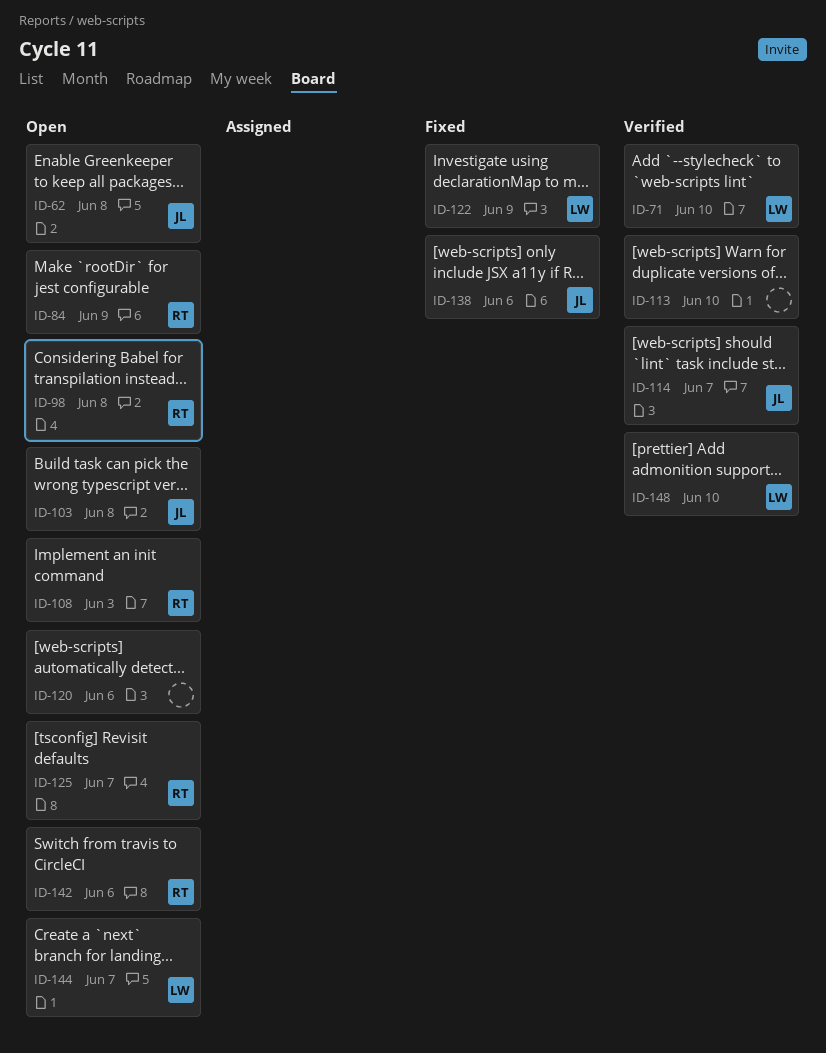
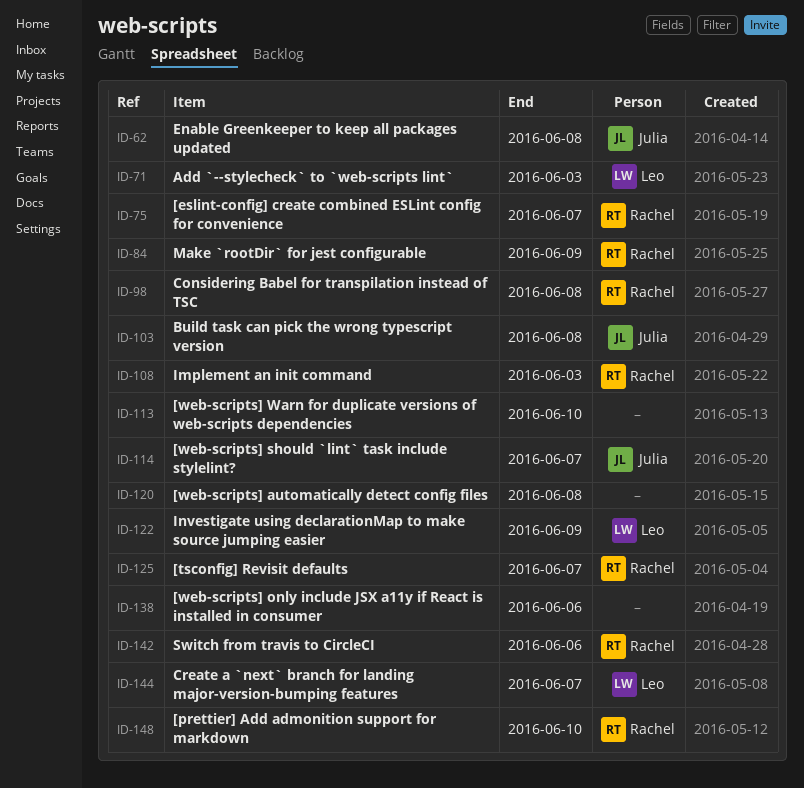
ID-71, due: Jun 10 -> Jun 3
ID-75: none -> present
ID-120, due: Jun 6 -> Jun 8
ID-138, owner: Julia -> none
ID-148, owner: Leo -> Rachel

